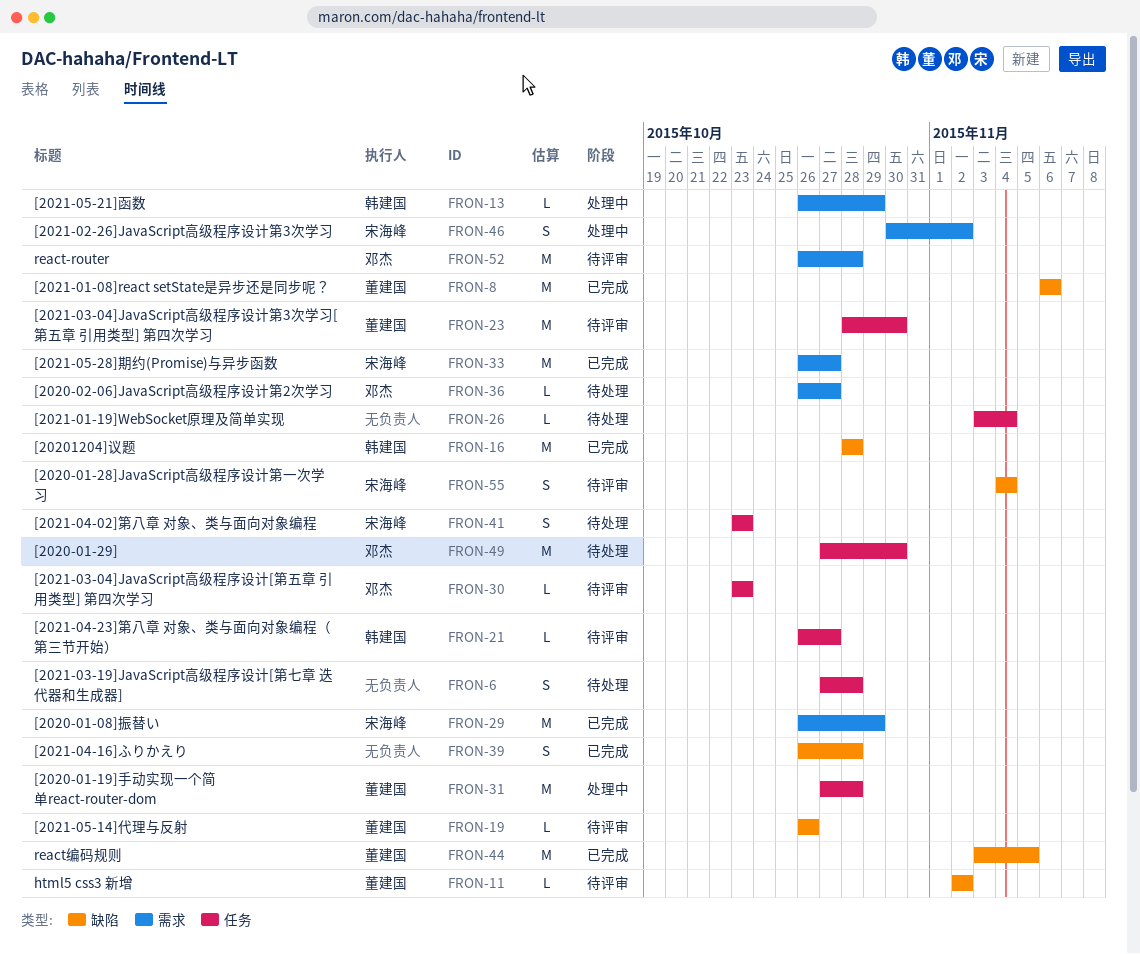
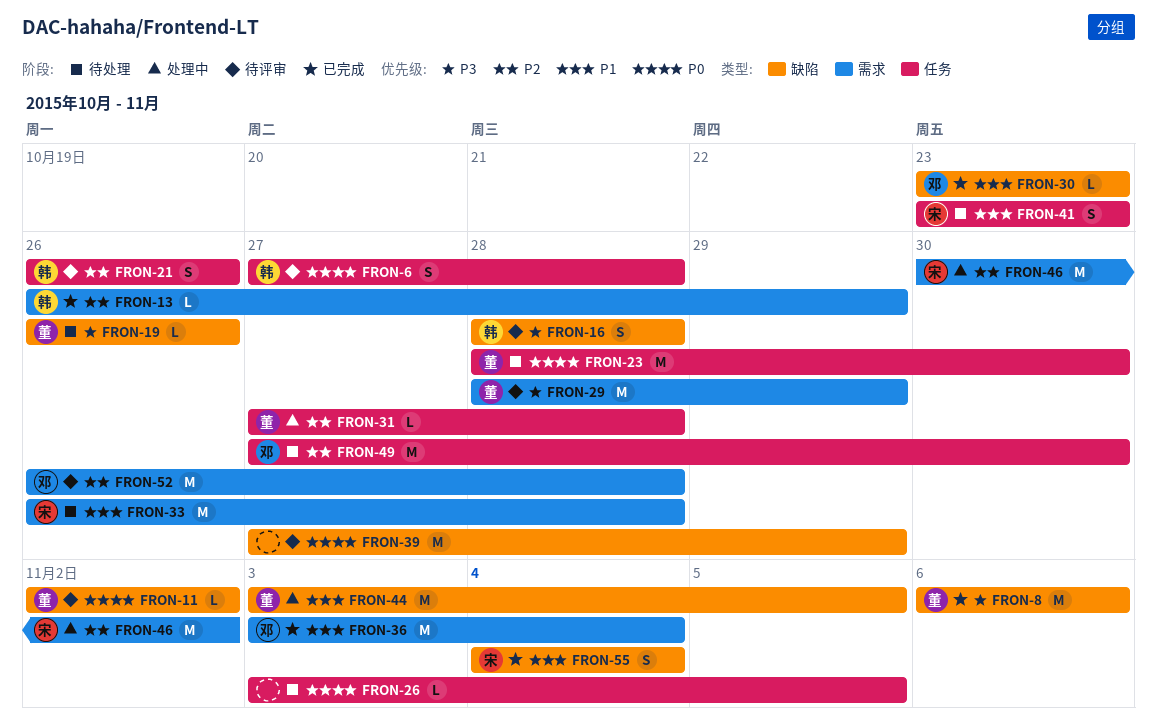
FRON-6, status: 待处理 -> 待评审
FRON-6, owner: none -> 韩建国
FRON-13, status: 处理中 -> 已完成
FRON-16, status: 已完成 -> 待评审
FRON-16, estimate: M -> S
FRON-19, status: 待评审 -> 待处理
FRON-21, estimate: L -> S
FRON-21, due: Oct 27 -> Oct 26
FRON-23, status: 待评审 -> 待处理
FRON-26, due: Nov 4 -> Nov 5
FRON-29, status: 已完成 -> 待评审
FRON-29, owner: 宋海峰 -> 董建国
FRON-29, start: Oct 26 -> Oct 28
FRON-30, status: 待评审 -> 已完成
FRON-30, label: 任务 -> 缺陷
FRON-31, estimate: M -> L
FRON-33, status: 已完成 -> 待处理
FRON-33, due: Oct 27 -> Oct 28
FRON-36, status: 待处理 -> 已完成
FRON-36, estimate: L -> M
FRON-36, start: Oct 26 -> Nov 3
FRON-36, due: Oct 27 -> Nov 4
FRON-39, status: 已完成 -> 待评审
FRON-39, estimate: S -> M
FRON-39, start: Oct 26 -> Oct 27
FRON-39, due: Oct 28 -> Oct 29
FRON-44, status: 已完成 -> 处理中
FRON-46, estimate: S -> M
FRON-55, status: 待评审 -> 已完成

